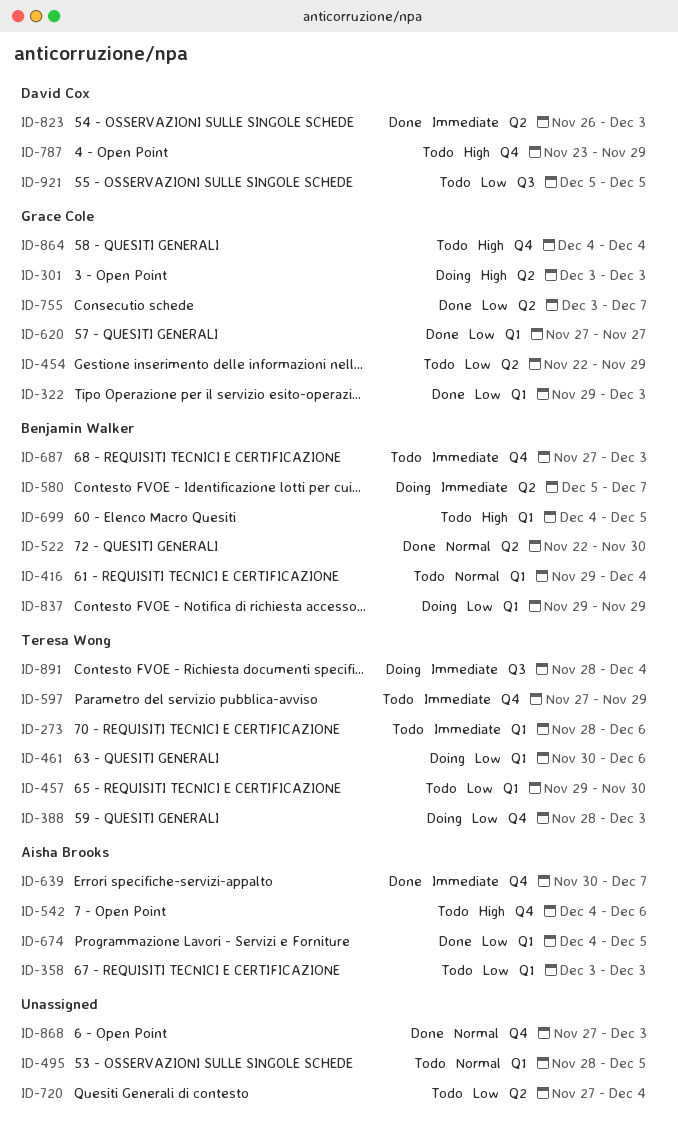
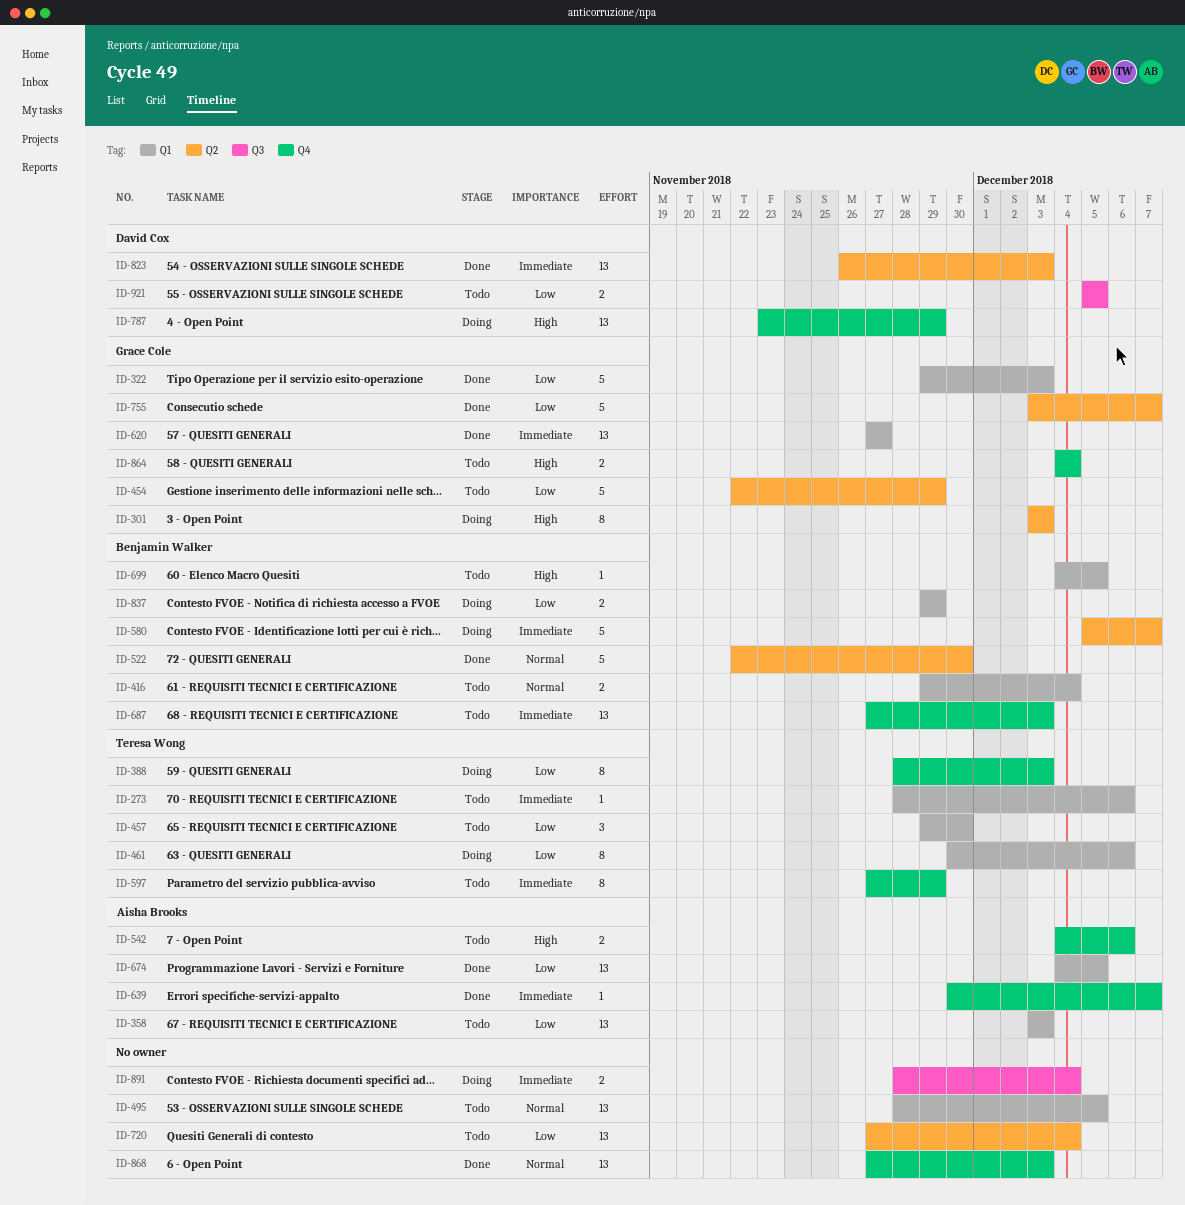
ID-620, priority: Low -> Immediate
ID-787, status: Todo -> Doing
ID-891, owner: Teresa Wong -> none

